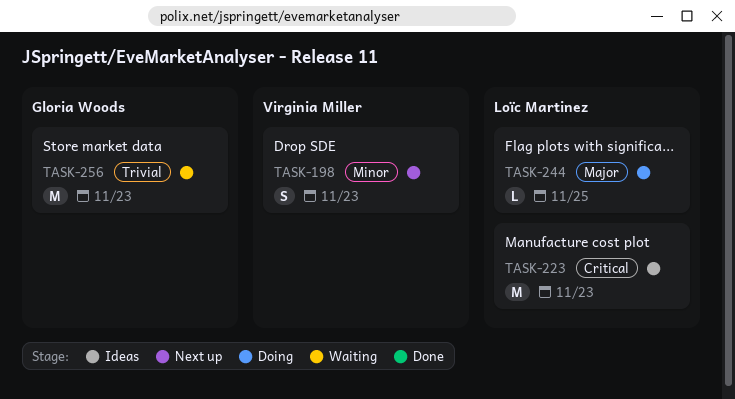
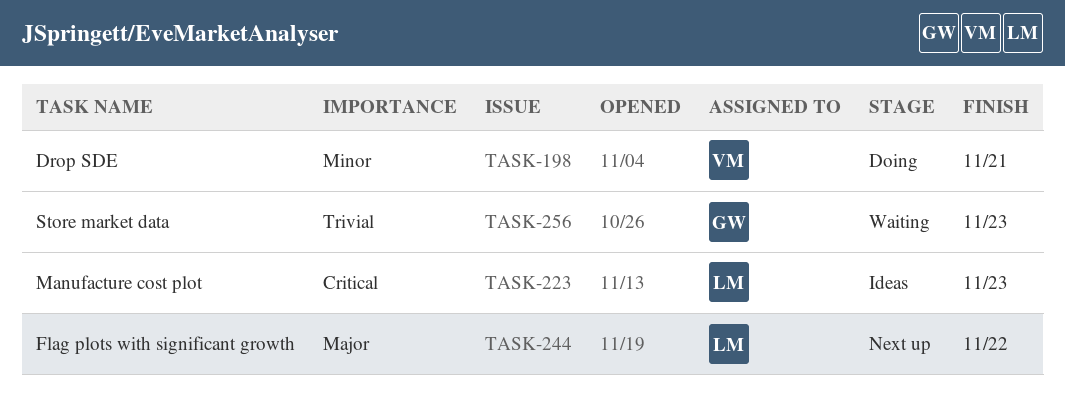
TASK-198, status: Next up -> Doing
TASK-198, due: Nov 23 -> Nov 21
TASK-244, status: Doing -> Next up
TASK-244, due: Nov 25 -> Nov 22

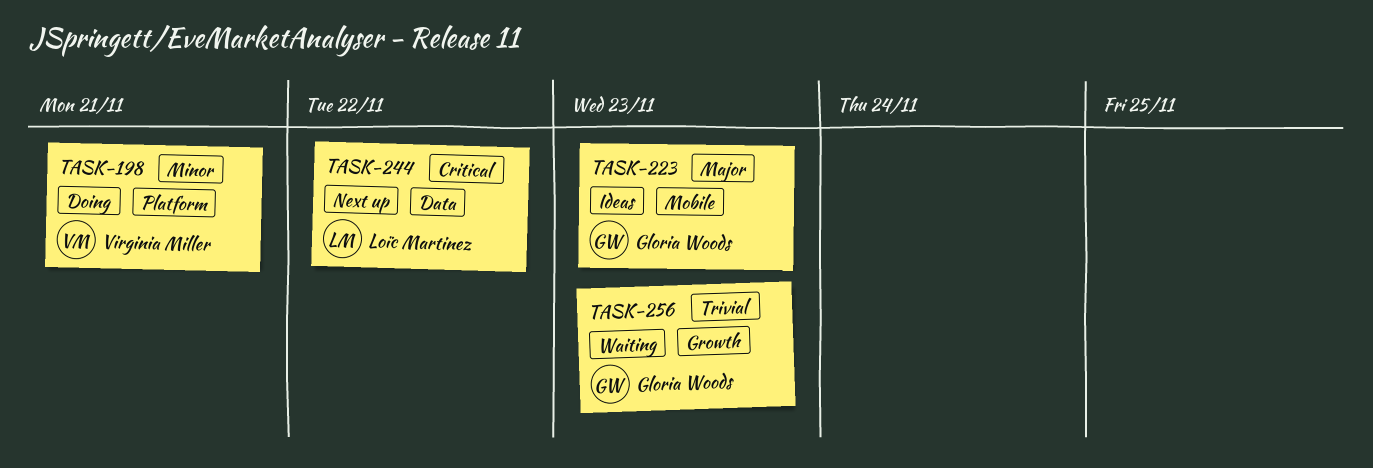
TASK-223, owner: Loïc Martinez -> Gloria Woods
TASK-223, priority: Critical -> Major
TASK-244, priority: Major -> Critical

